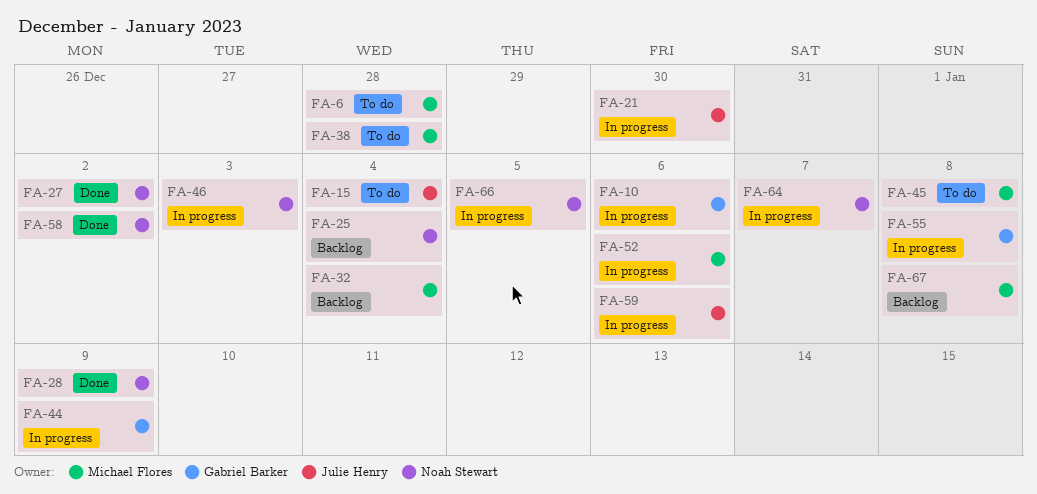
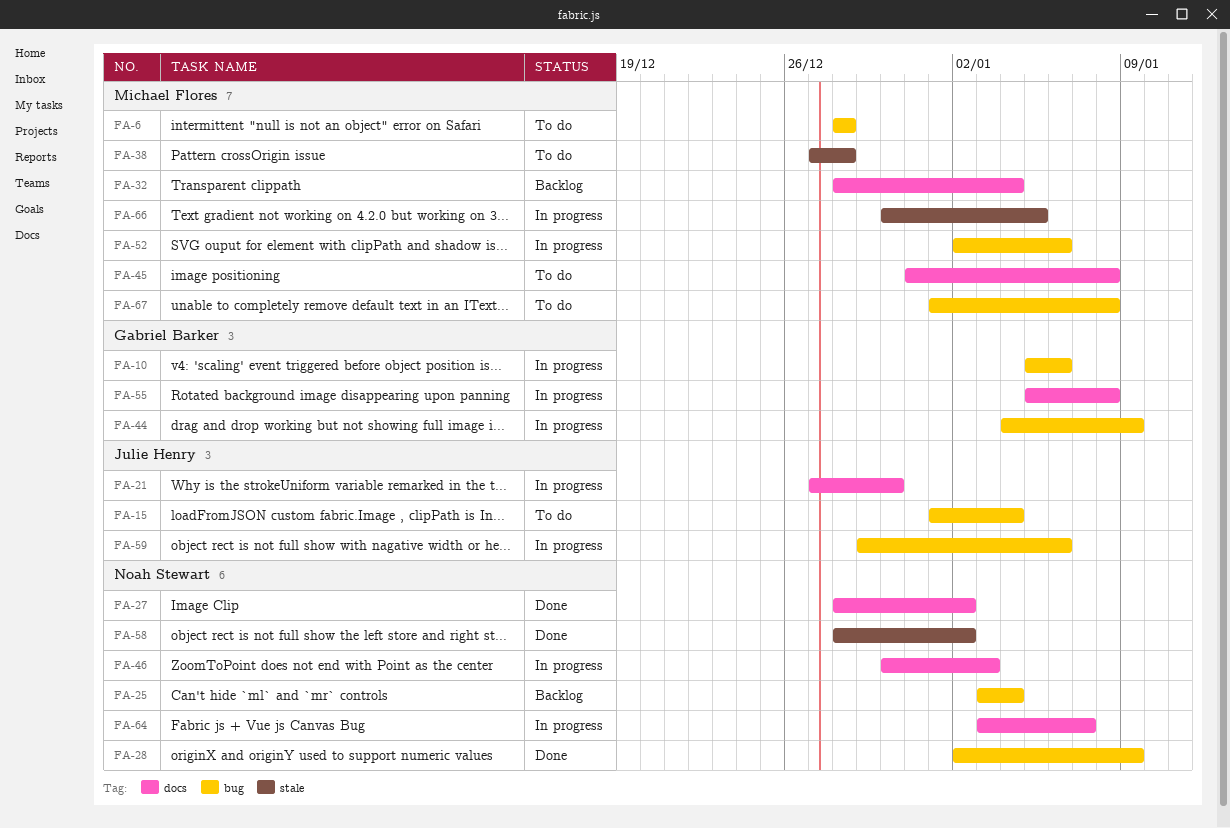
FA-66, owner: Noah Stewart -> Michael Flores
FA-67, status: Backlog -> To do

